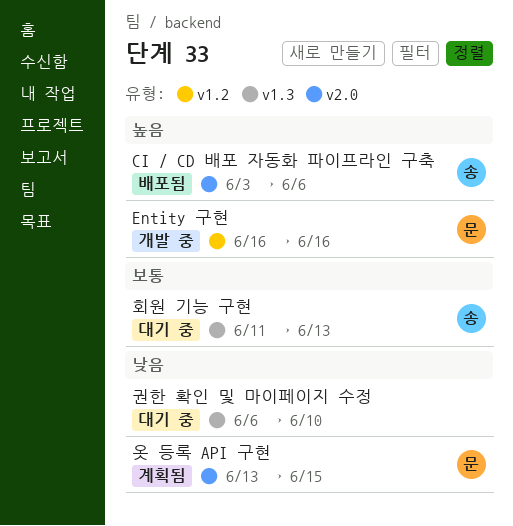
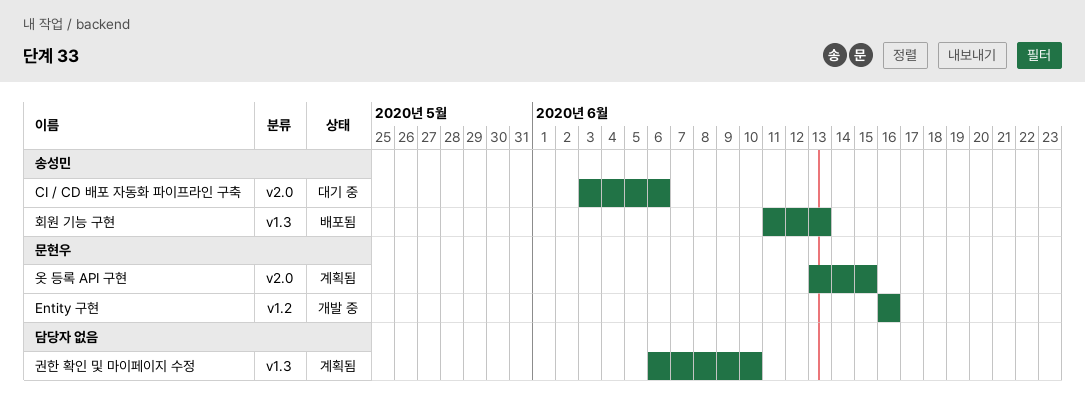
CI / CD 배포 자동화 파이프라인 구축, status: 배포됨 -> 대기 중
권한 확인 및 마이페이지 수정, status: 대기 중 -> 계획됨
회원 기능 구현, status: 대기 중 -> 배포됨

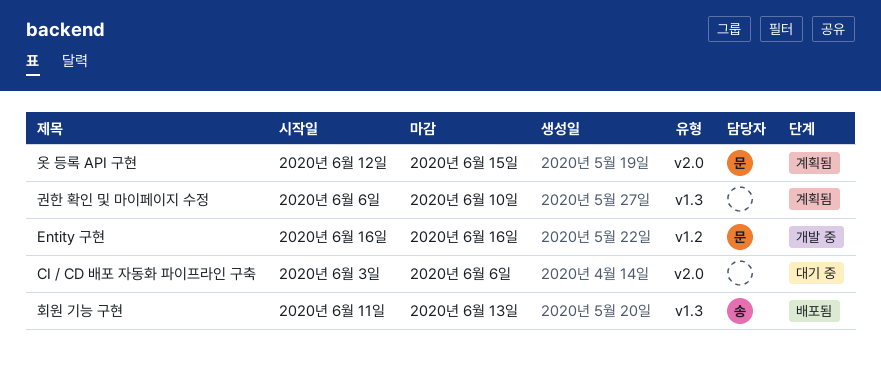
CI / CD 배포 자동화 파이프라인 구축, owner: 송성민 -> none
옷 등록 API 구현, start: Jun 13 -> Jun 12

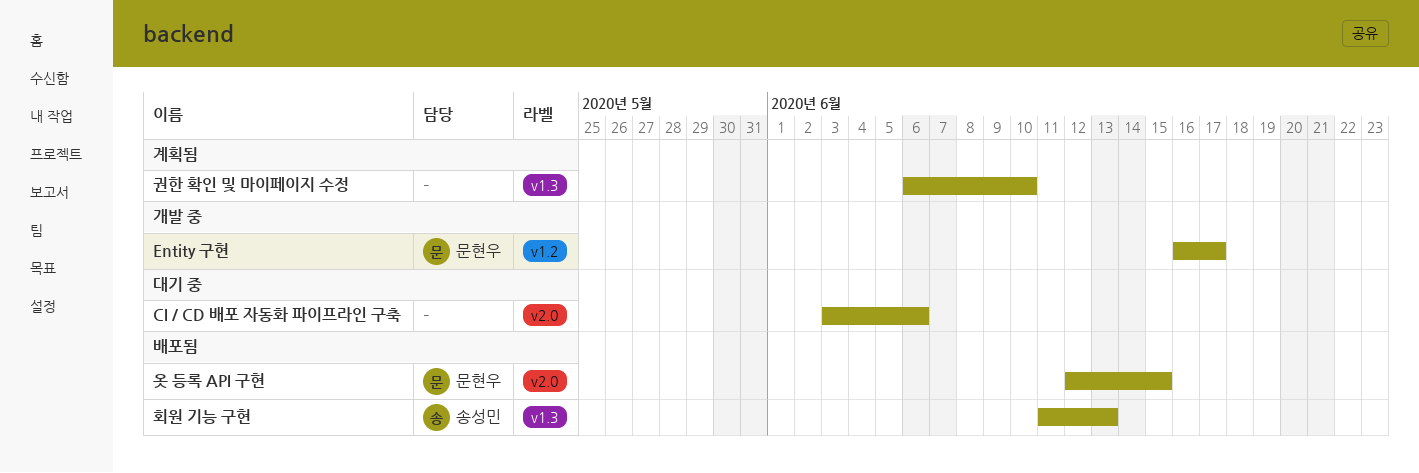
Entity 구현, due: Jun 16 -> Jun 17
옷 등록 API 구현, status: 계획됨 -> 배포됨

